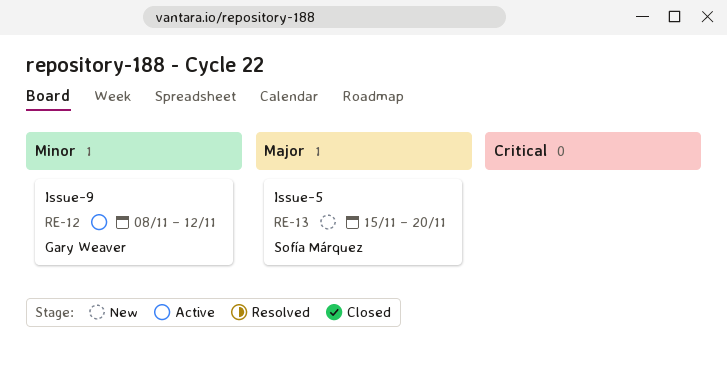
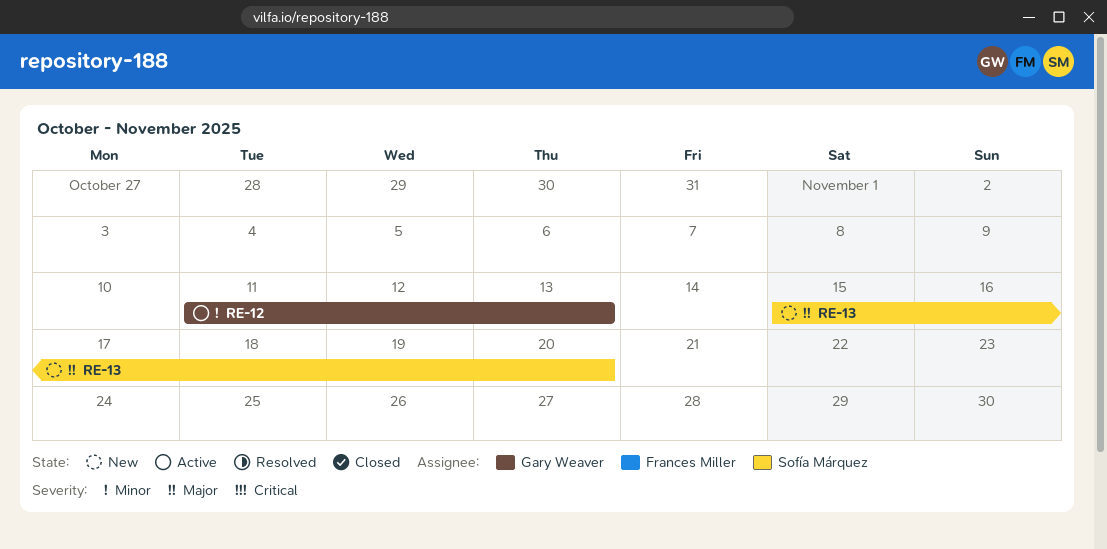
RE-12, start: Nov 8 -> Nov 11
RE-12, due: Nov 12 -> Nov 13

